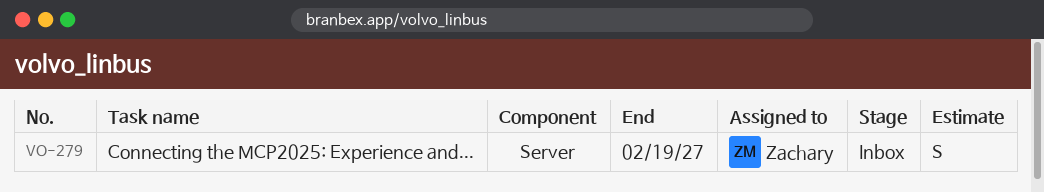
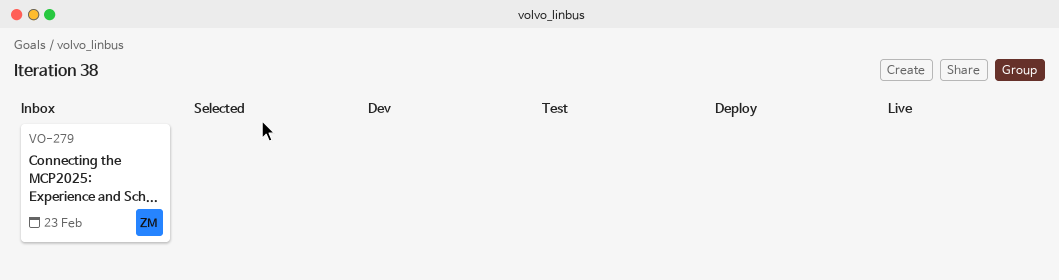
VO-279, due: Feb 19 -> Feb 23

